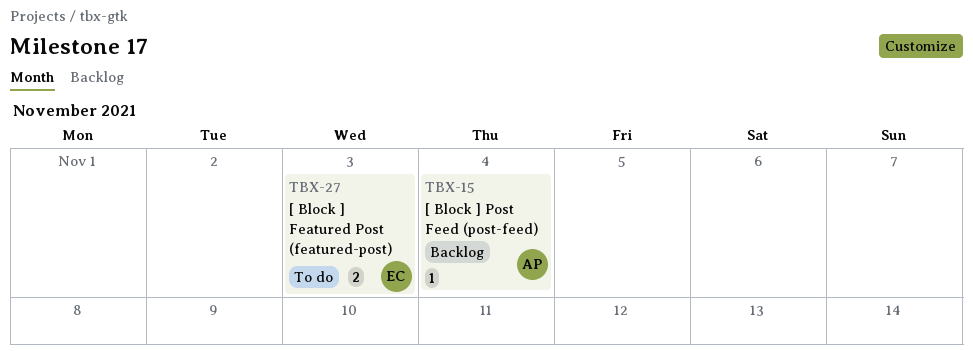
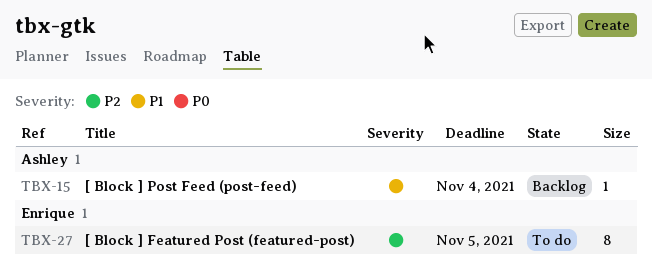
TBX-27, estimate: 2 -> 8
TBX-27, due: Nov 3 -> Nov 5

